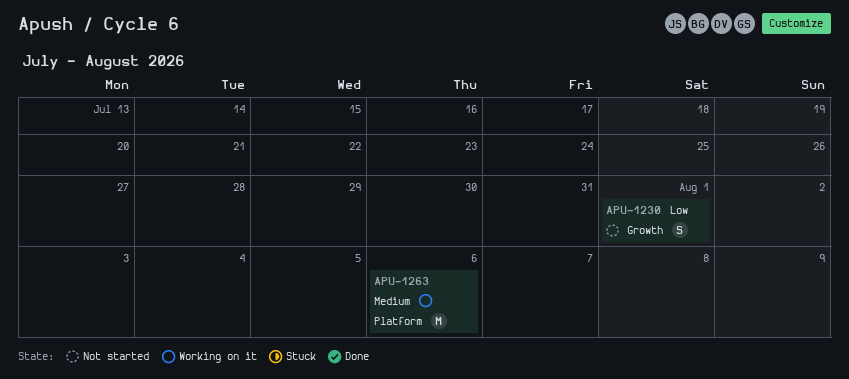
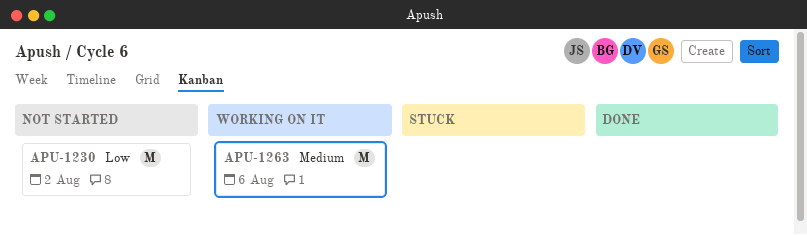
APU-1230, estimate: S -> M
APU-1230, due: Aug 1 -> Aug 2

